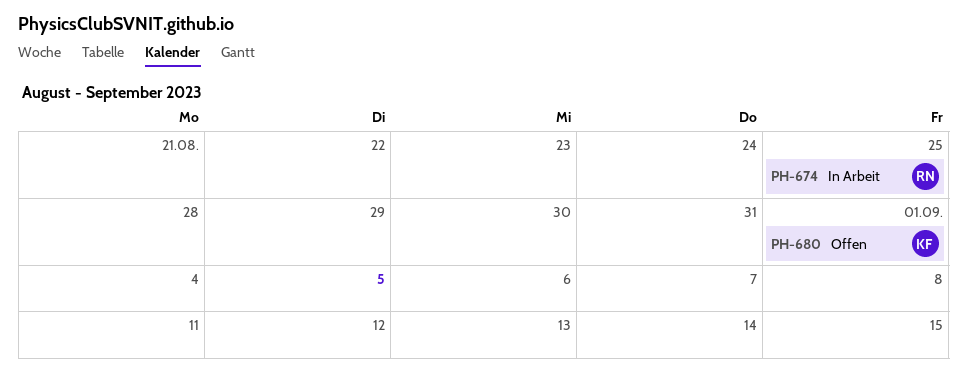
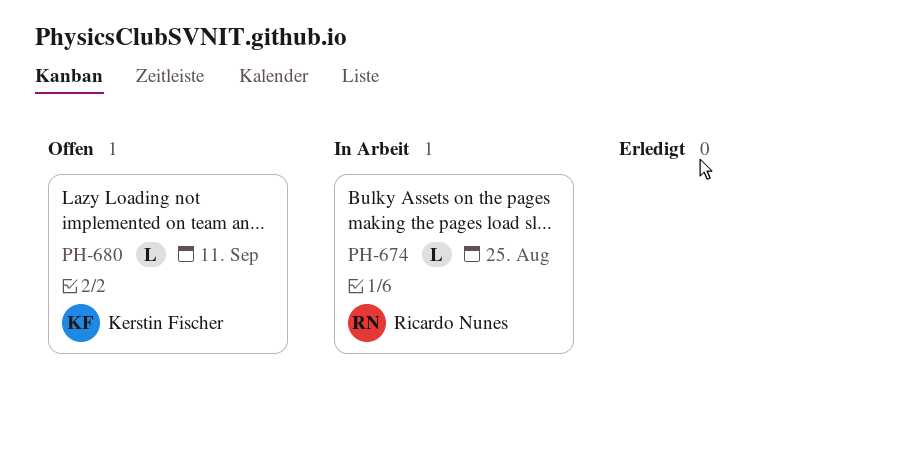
PH-680, due: Sep 1 -> Sep 11

